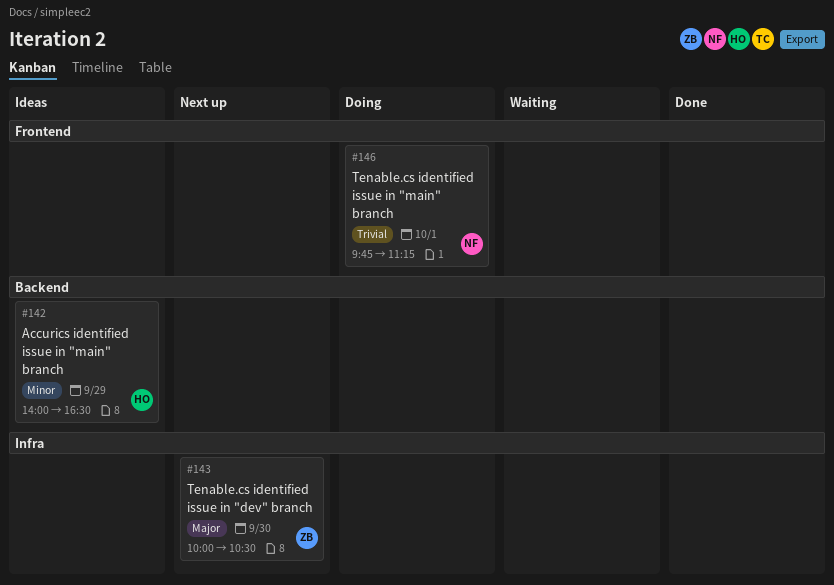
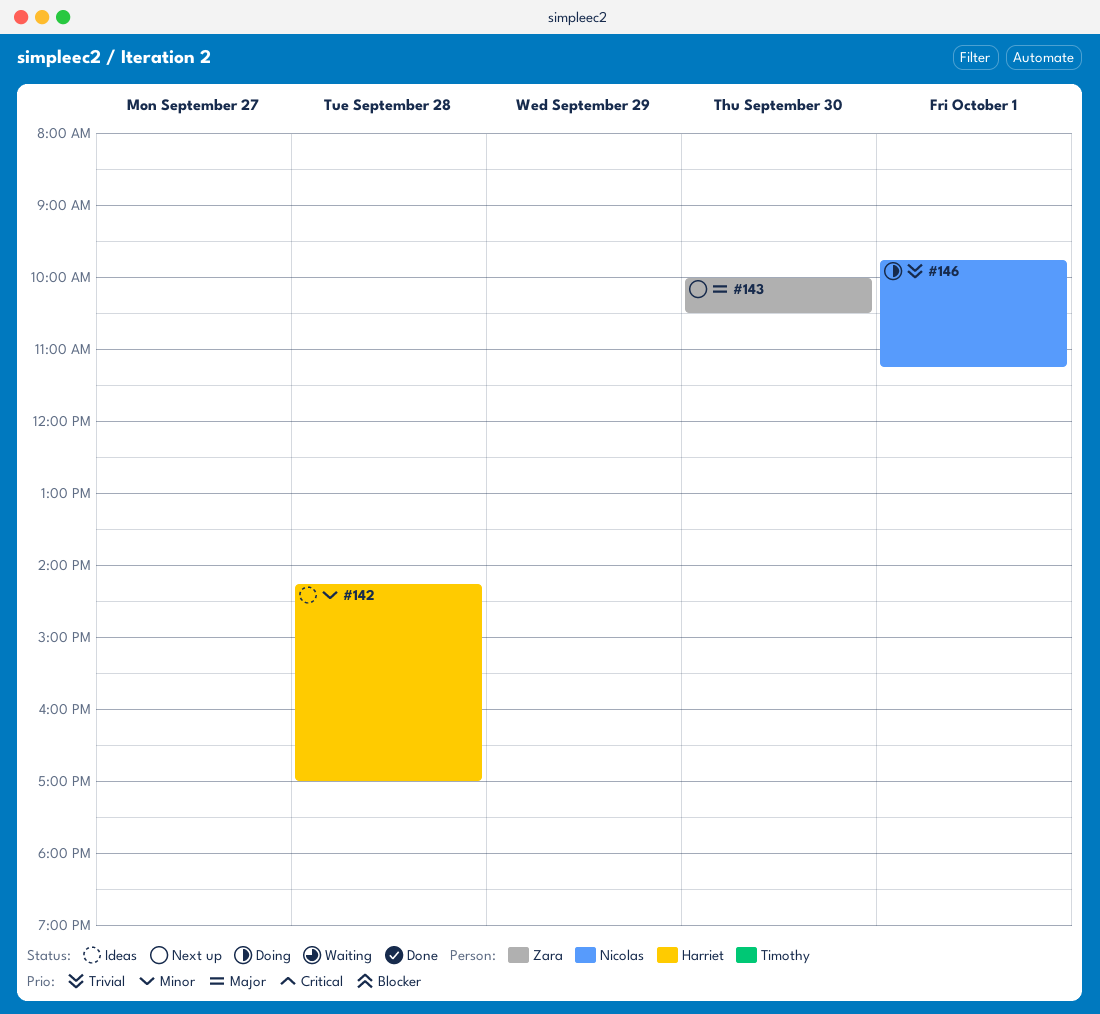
#142, day: Sep 29 -> Sep 28
#142, begins: 14:00 -> 14:15
#142, ends: 16:30 -> 17:00

